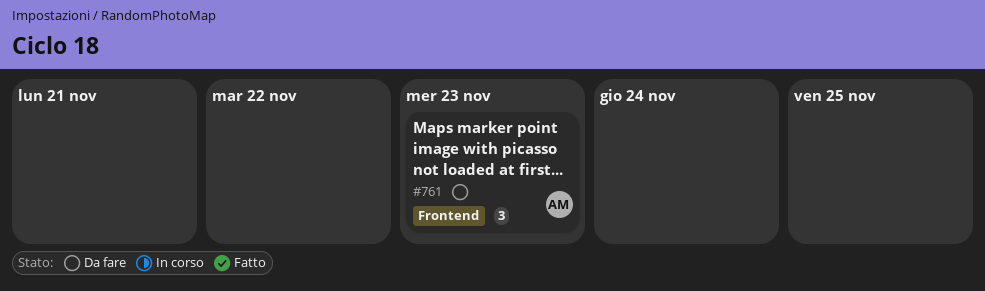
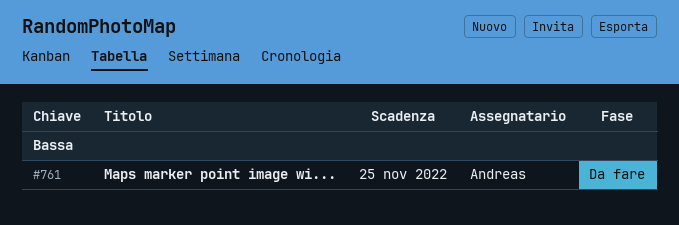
#761, due: Nov 23 -> Nov 25

